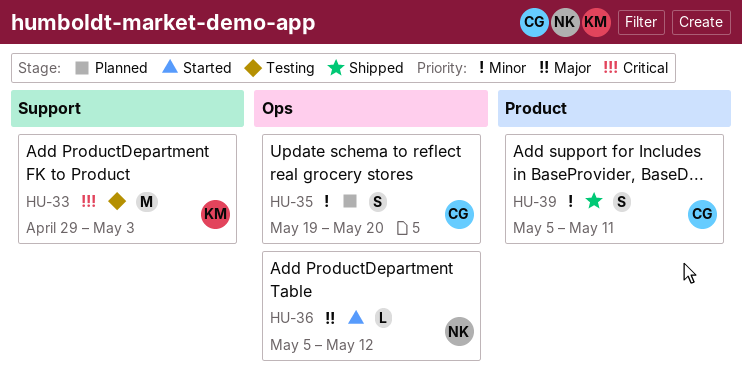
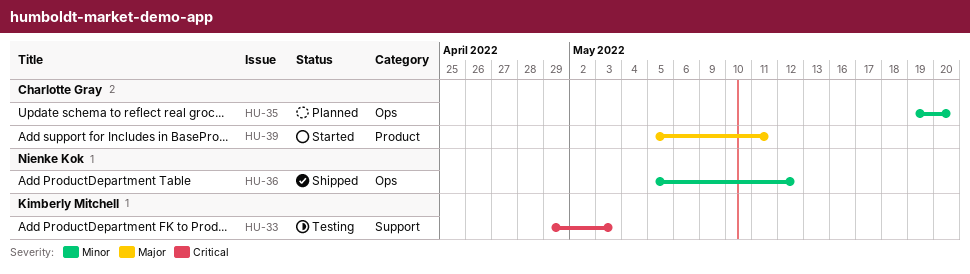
HU-36, status: Started -> Shipped
HU-36, priority: Major -> Minor
HU-39, status: Shipped -> Started
HU-39, priority: Minor -> Major

